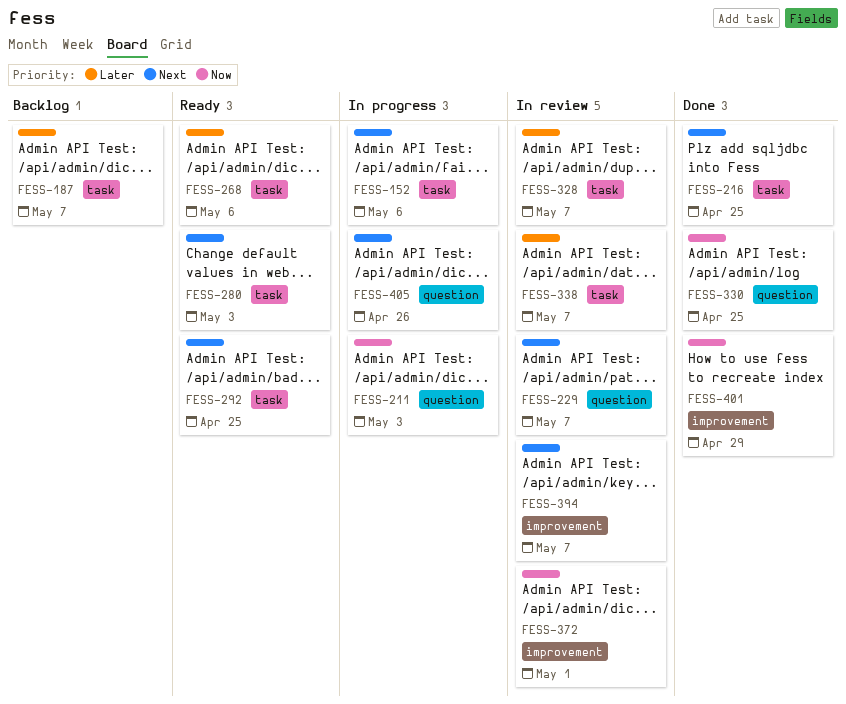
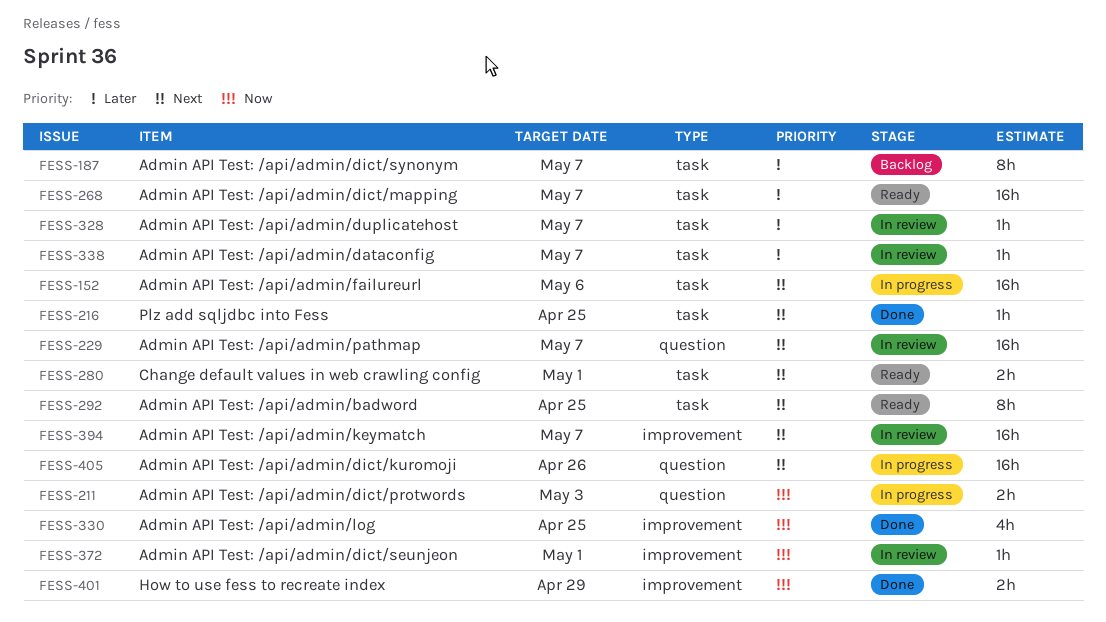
FESS-268, due: May 6 -> May 7
FESS-280, due: May 3 -> May 1
FESS-330, label: question -> improvement

